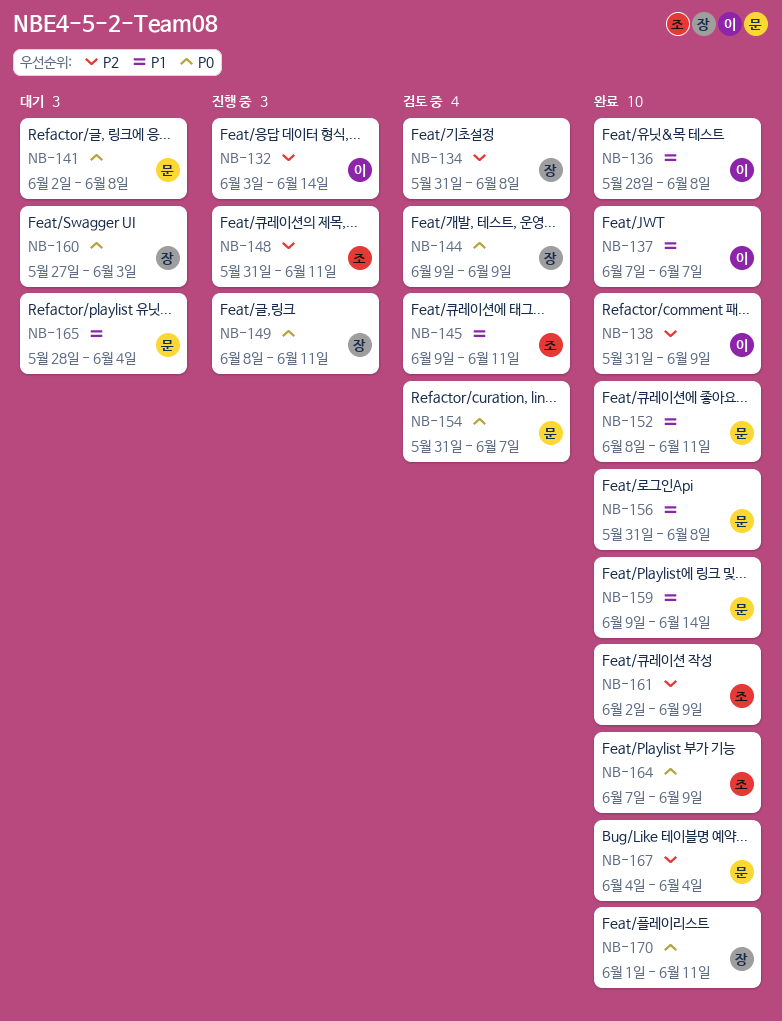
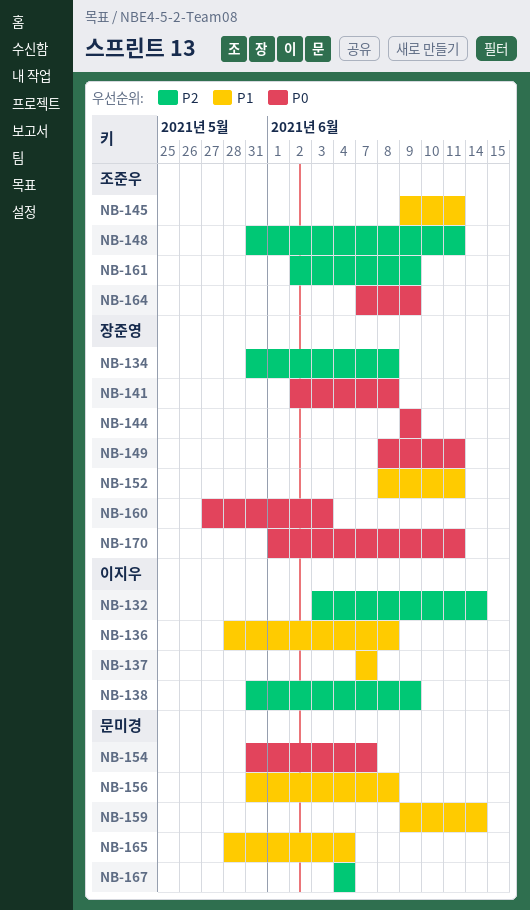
NB-141, owner: 문미경 -> 장준영
NB-152, owner: 문미경 -> 장준영

